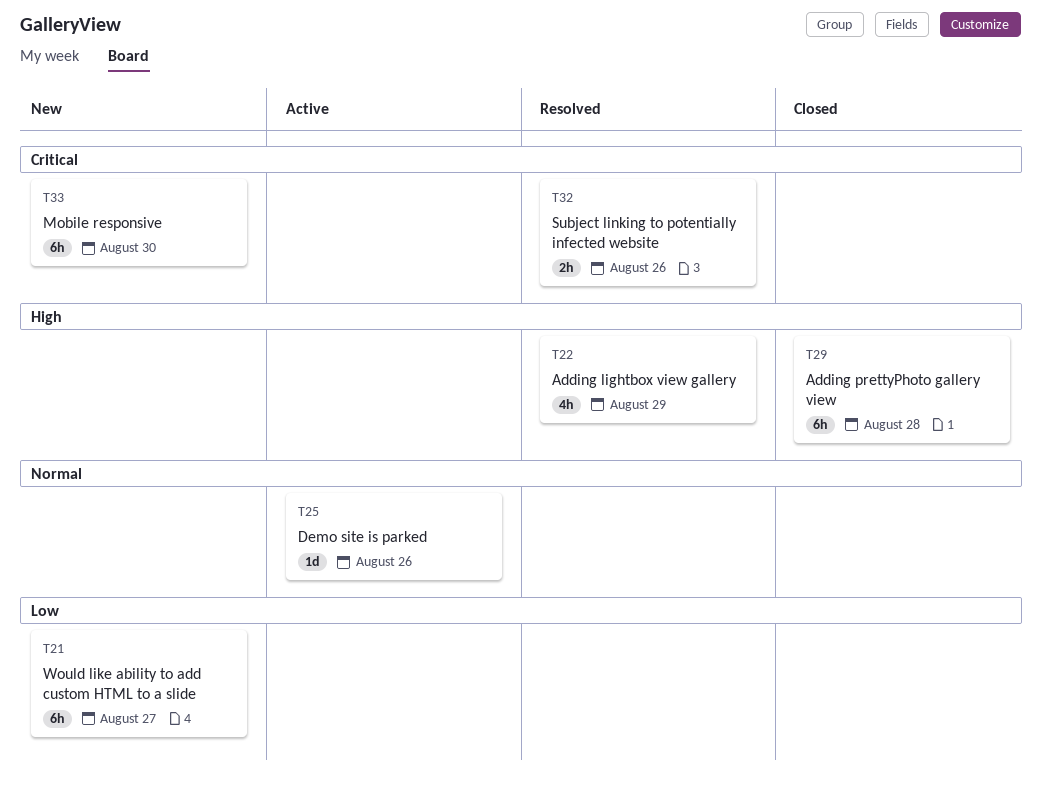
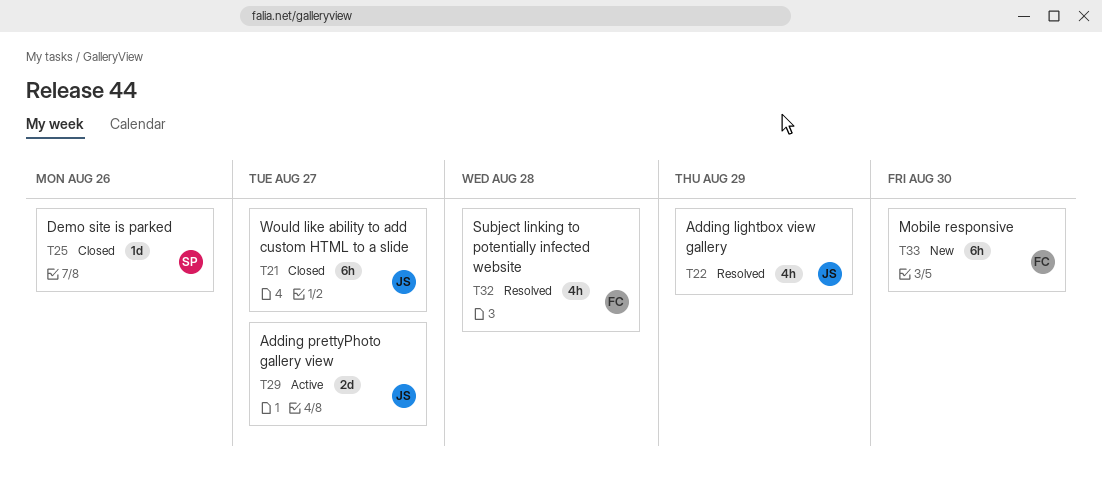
T21, status: New -> Closed
T25, status: Active -> Closed
T29, status: Closed -> Active
T29, estimate: 6h -> 2d
T29, due: Aug 28 -> Aug 27
T32, estimate: 2h -> 4h
T32, due: Aug 26 -> Aug 28

